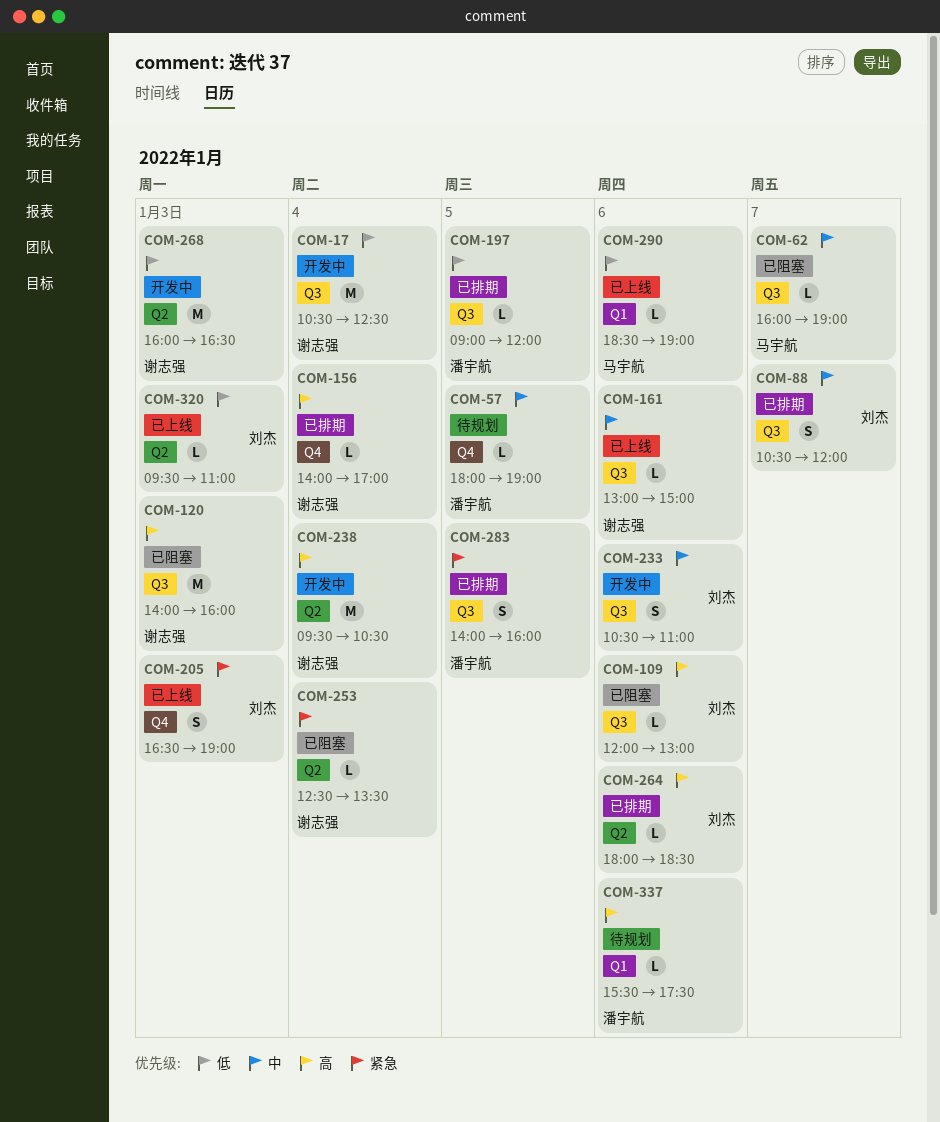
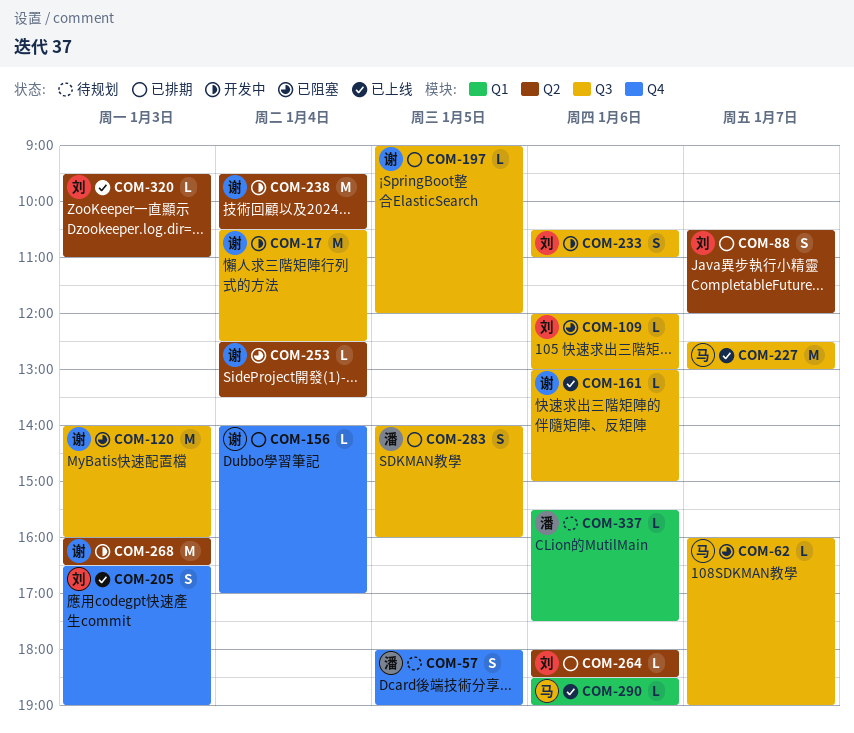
COM-57, estimate: L -> S
COM-88, label: Q3 -> Q2
COM-197, owner: 潘宇航 -> 谢志强
COM-227: none -> present

